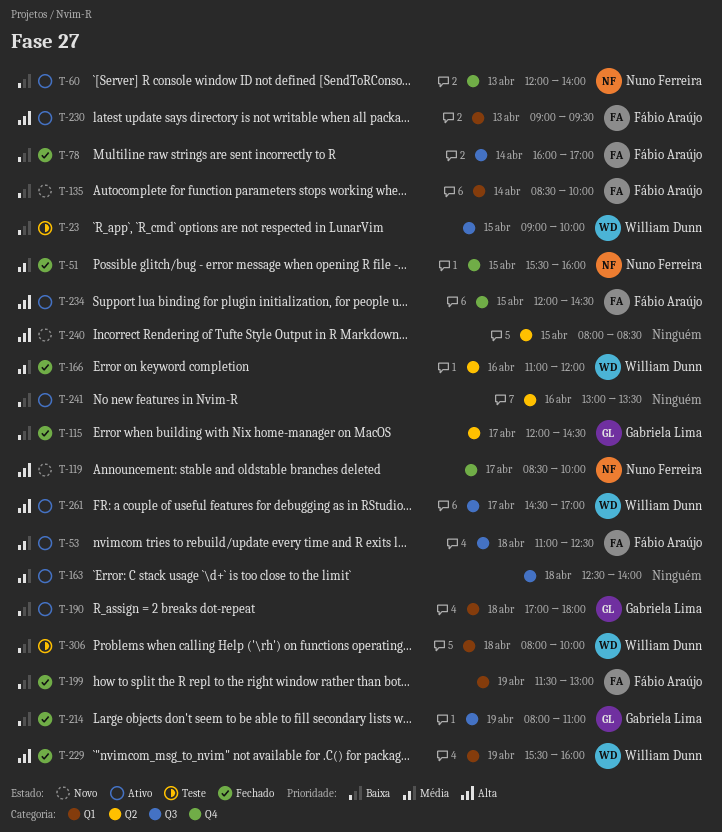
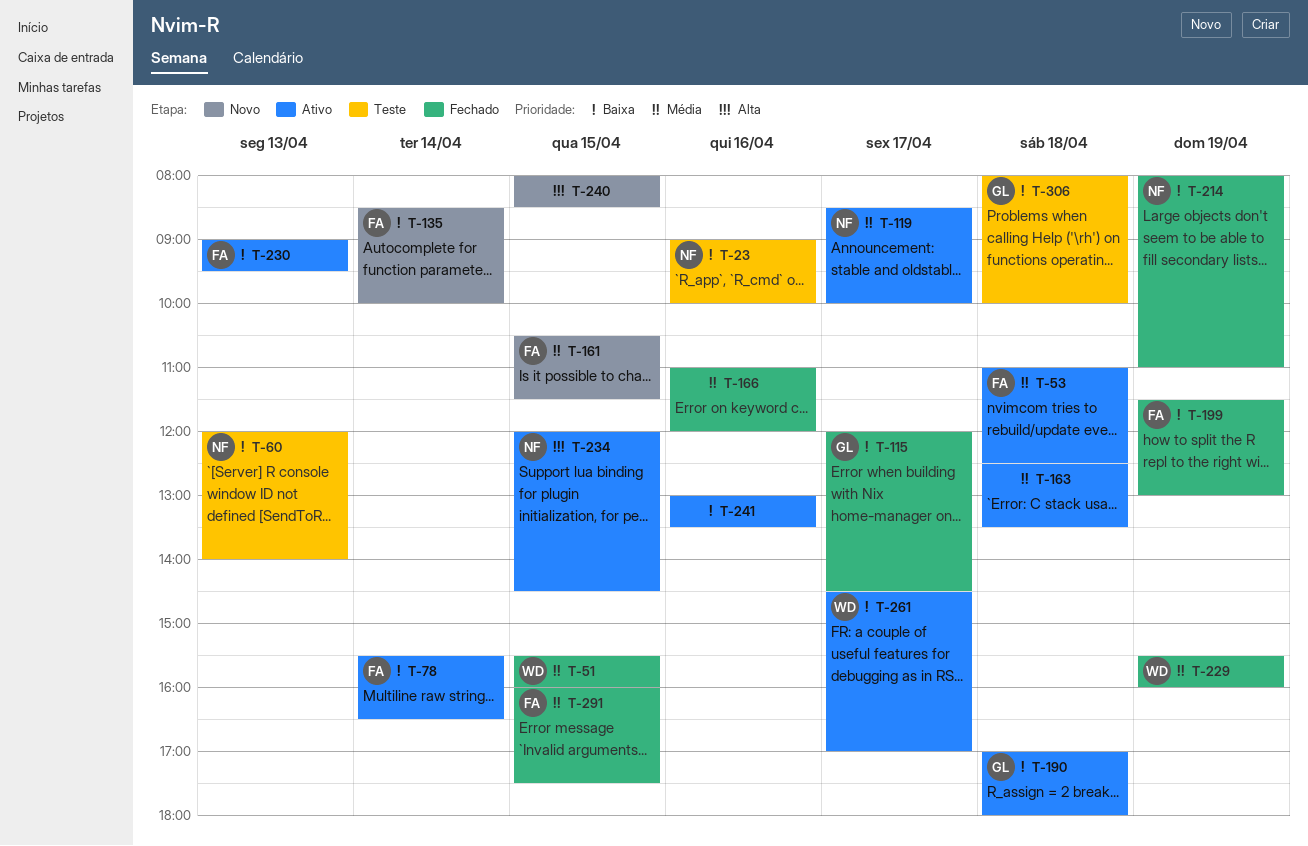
T-23, owner: William Dunn -> Nuno Ferreira
T-23, day: Apr 15 -> Apr 16
T-51, owner: Nuno Ferreira -> William Dunn
T-60, status: Ativo -> Teste
T-78, status: Fechado -> Ativo
T-78, begins: 16:00 -> 15:30
T-78, ends: 17:00 -> 16:30
T-119, status: Novo -> Ativo
T-119, priority: Alta -> Média
T-161: none -> present
T-163, ends: 14:00 -> 13:30
T-166, owner: William Dunn -> none
T-214, owner: Gabriela Lima -> Nuno Ferreira
T-229, priority: Alta -> Média
T-230, priority: Alta -> Baixa
T-234, owner: Fábio Araújo -> Nuno Ferreira
T-261, priority: Alta -> Baixa
T-291: none -> present
T-306, owner: William Dunn -> Gabriela Lima

